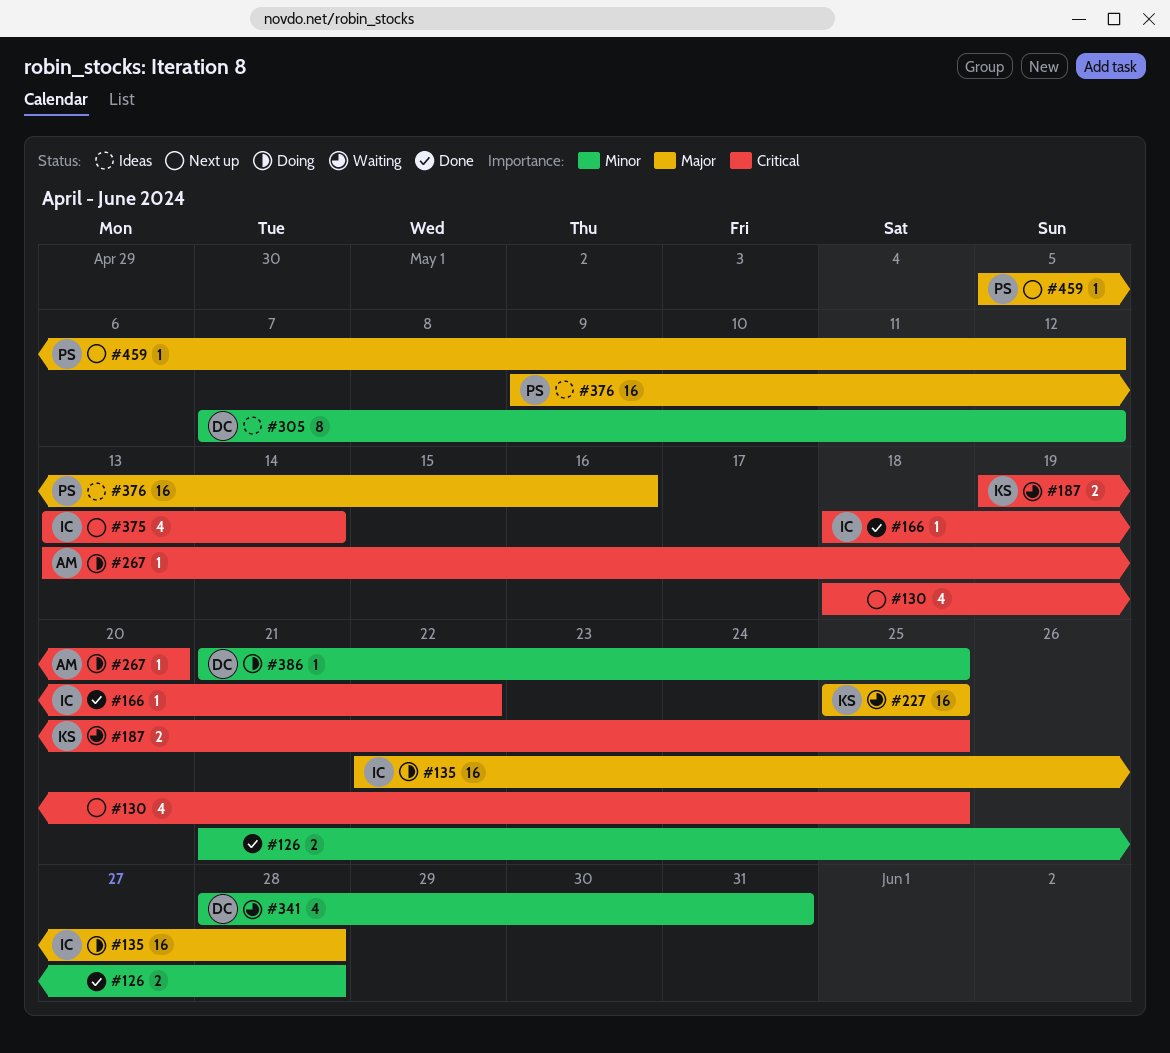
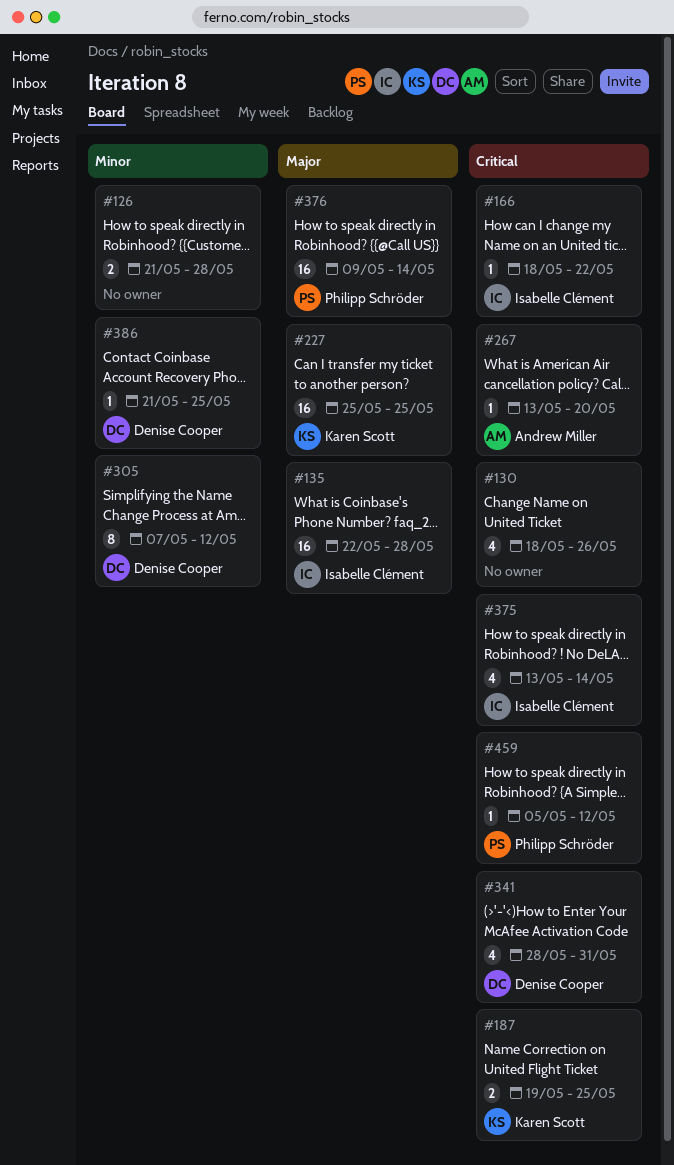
#130, due: May 25 -> May 26
#341, priority: Minor -> Critical
#376, due: May 16 -> May 14
#459, priority: Major -> Critical

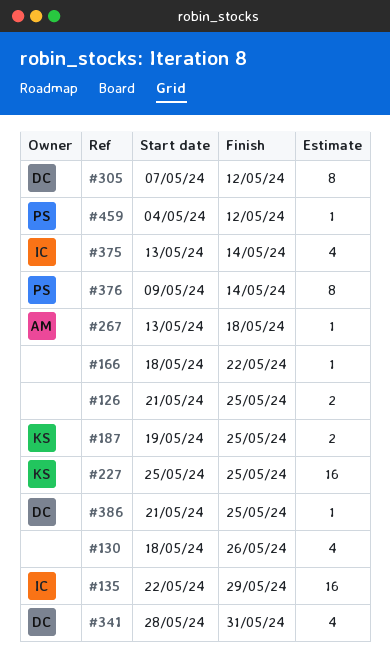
#126, due: May 28 -> May 25
#135, due: May 28 -> May 29
#166, owner: Isabelle Clément -> none
#267, due: May 20 -> May 18
#376, estimate: 16 -> 8
#459, start: May 5 -> May 4

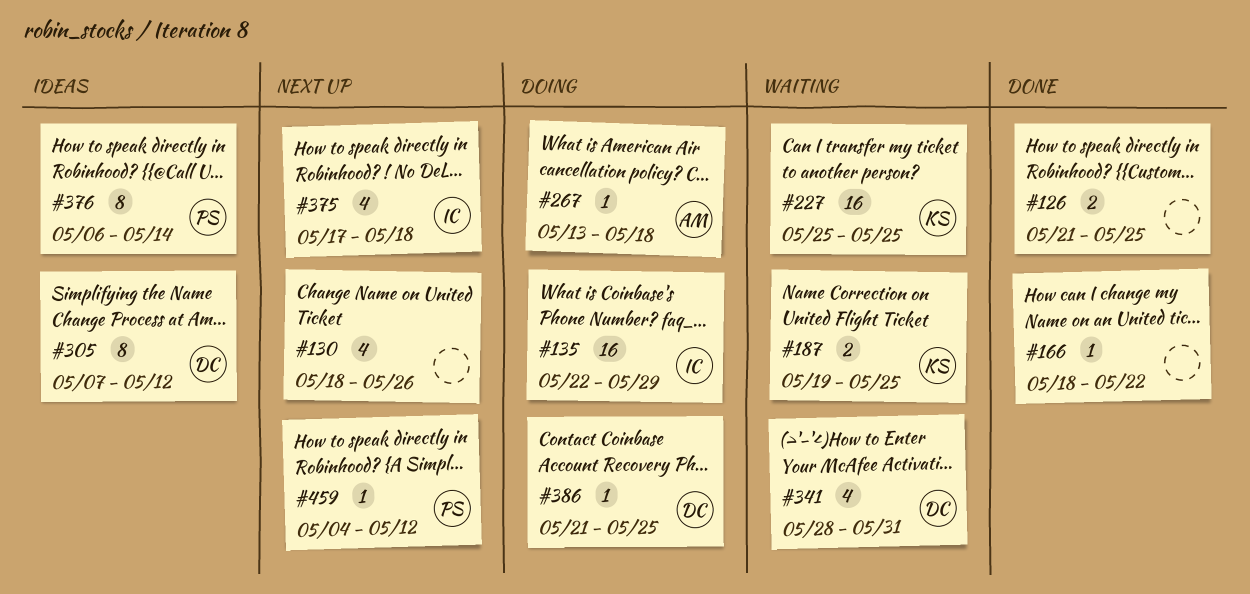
#375, start: May 13 -> May 17
#375, due: May 14 -> May 18
#376, start: May 9 -> May 6

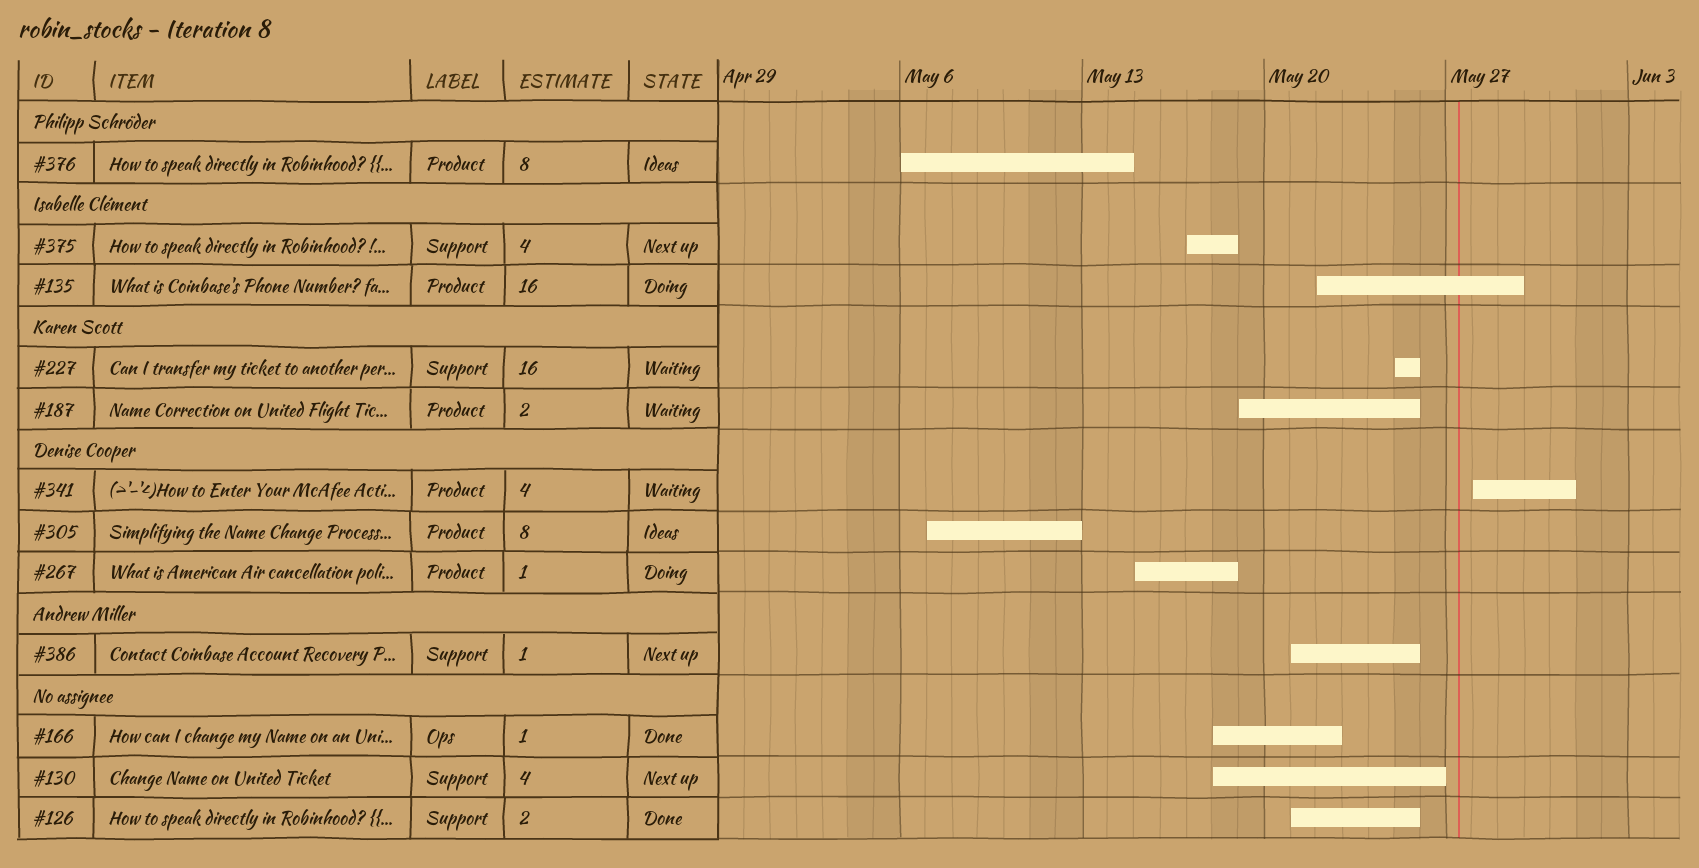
#267, owner: Andrew Miller -> Denise Cooper
#267, start: May 13 -> May 15
#386, status: Doing -> Next up
#386, owner: Denise Cooper -> Andrew Miller
#459: present -> none

